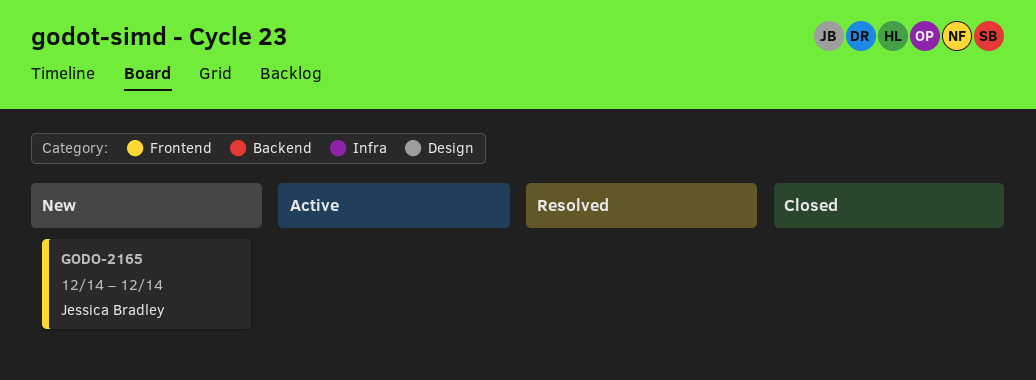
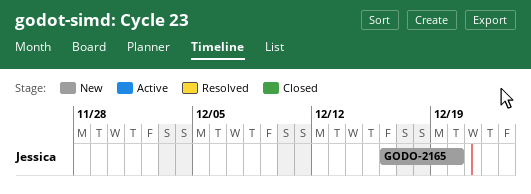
GODO-2165, start: Dec 14 -> Dec 16
GODO-2165, due: Dec 14 -> Dec 20

